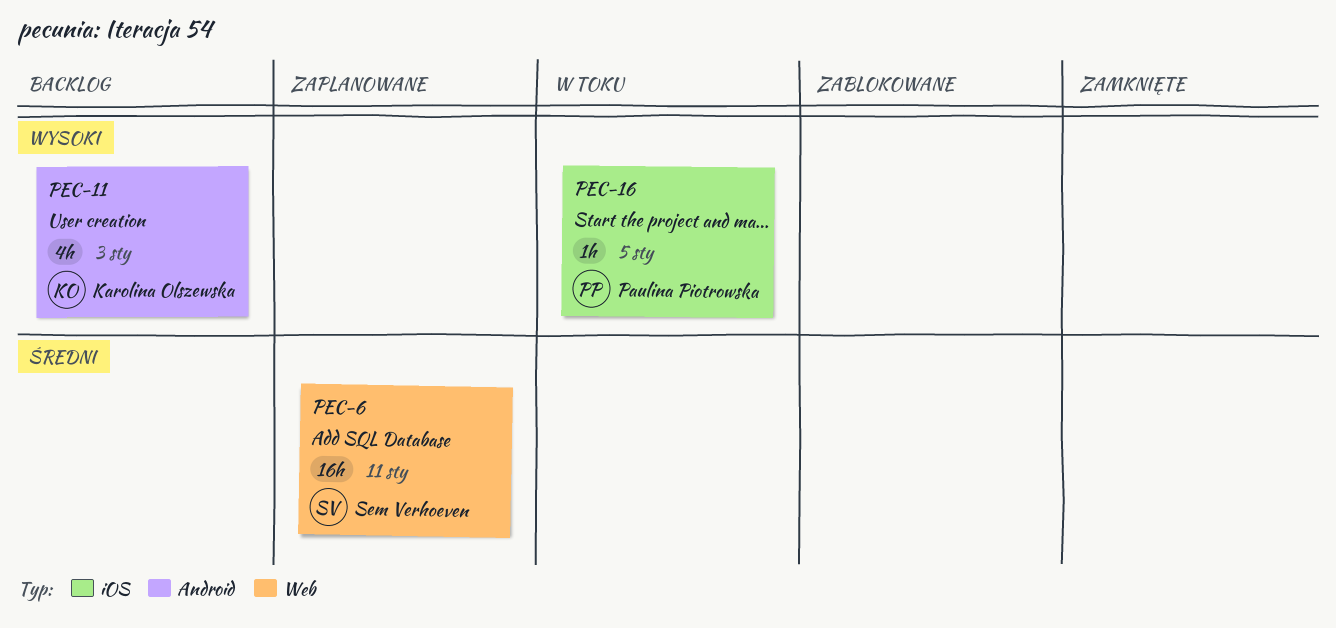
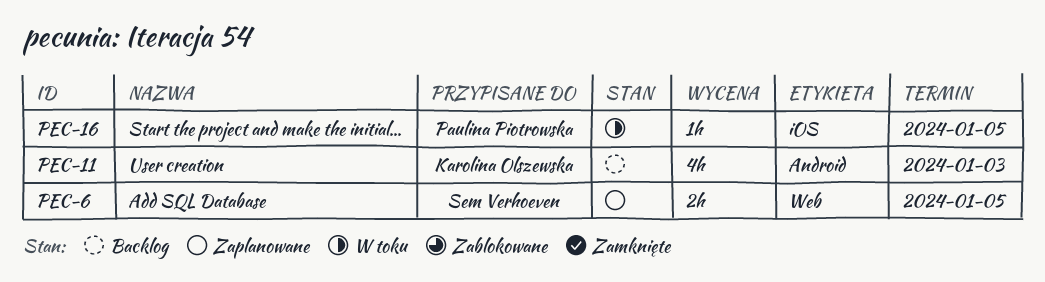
PEC-6, estimate: 16h -> 2h
PEC-6, due: Jan 11 -> Jan 5

